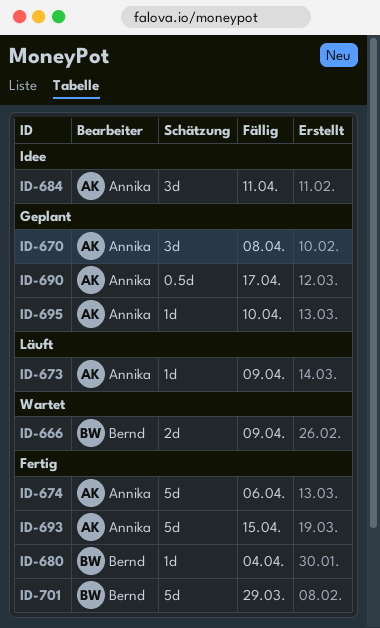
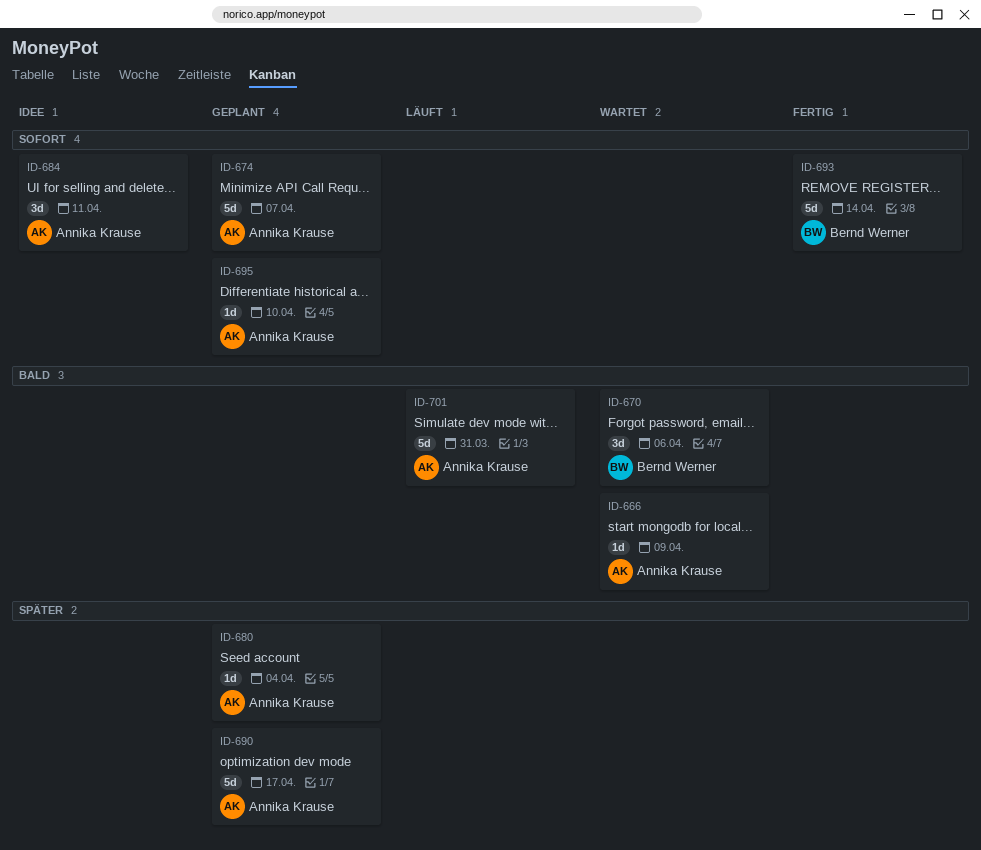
ID-666, owner: Bernd Werner -> Annika Krause
ID-666, estimate: 2d -> 1d
ID-670, status: Geplant -> Wartet
ID-670, owner: Annika Krause -> Bernd Werner
ID-670, due: Apr 8 -> Apr 6
ID-673: present -> none
ID-674, status: Fertig -> Geplant
ID-674, due: Apr 6 -> Apr 7
ID-680, status: Fertig -> Geplant
ID-680, owner: Bernd Werner -> Annika Krause
ID-690, estimate: 0.5d -> 5d
ID-693, owner: Annika Krause -> Bernd Werner
ID-693, due: Apr 15 -> Apr 14
ID-701, status: Fertig -> Läuft
ID-701, owner: Bernd Werner -> Annika Krause
ID-701, due: Mar 29 -> Mar 31

